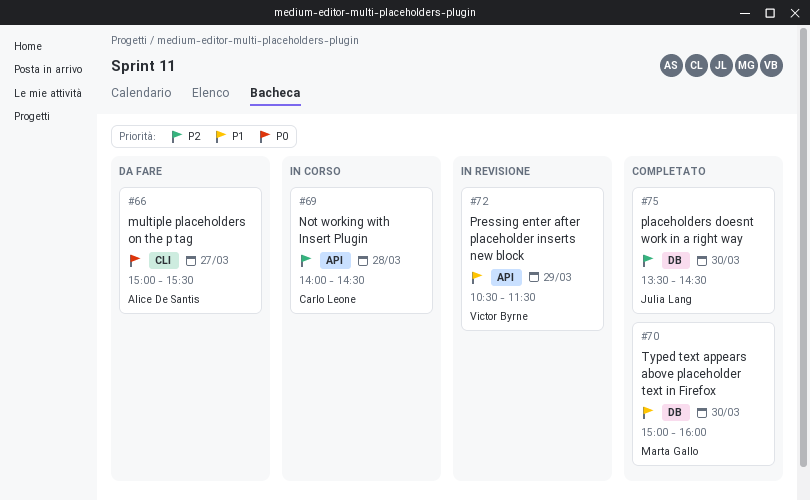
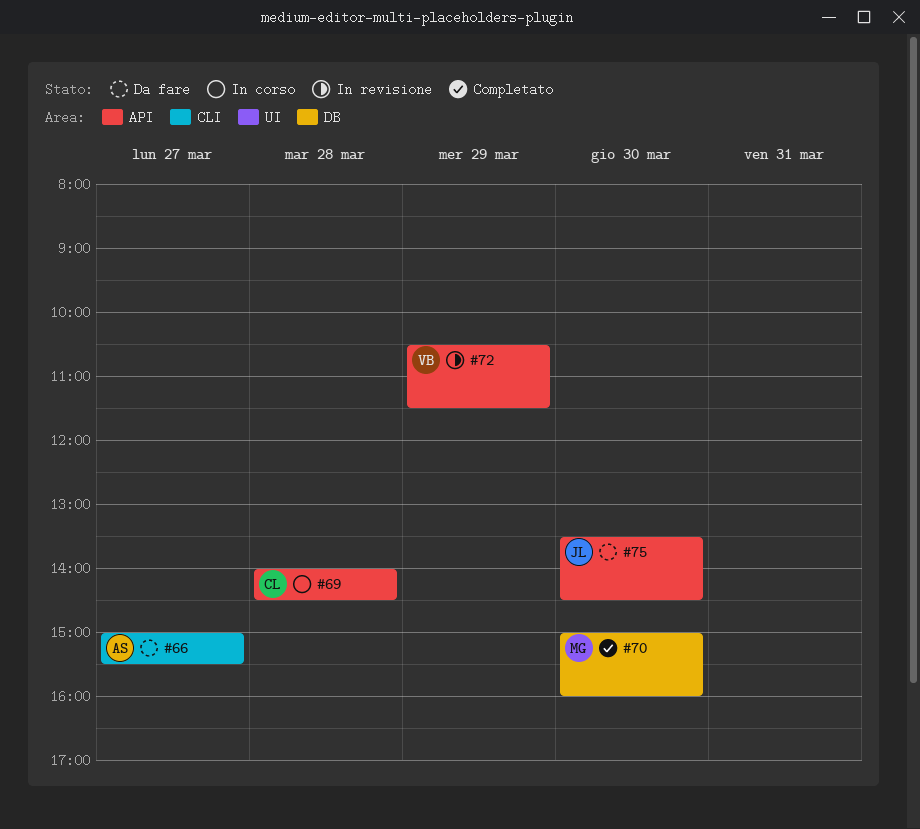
#75, status: Completato -> Da fare
#75, label: DB -> API

